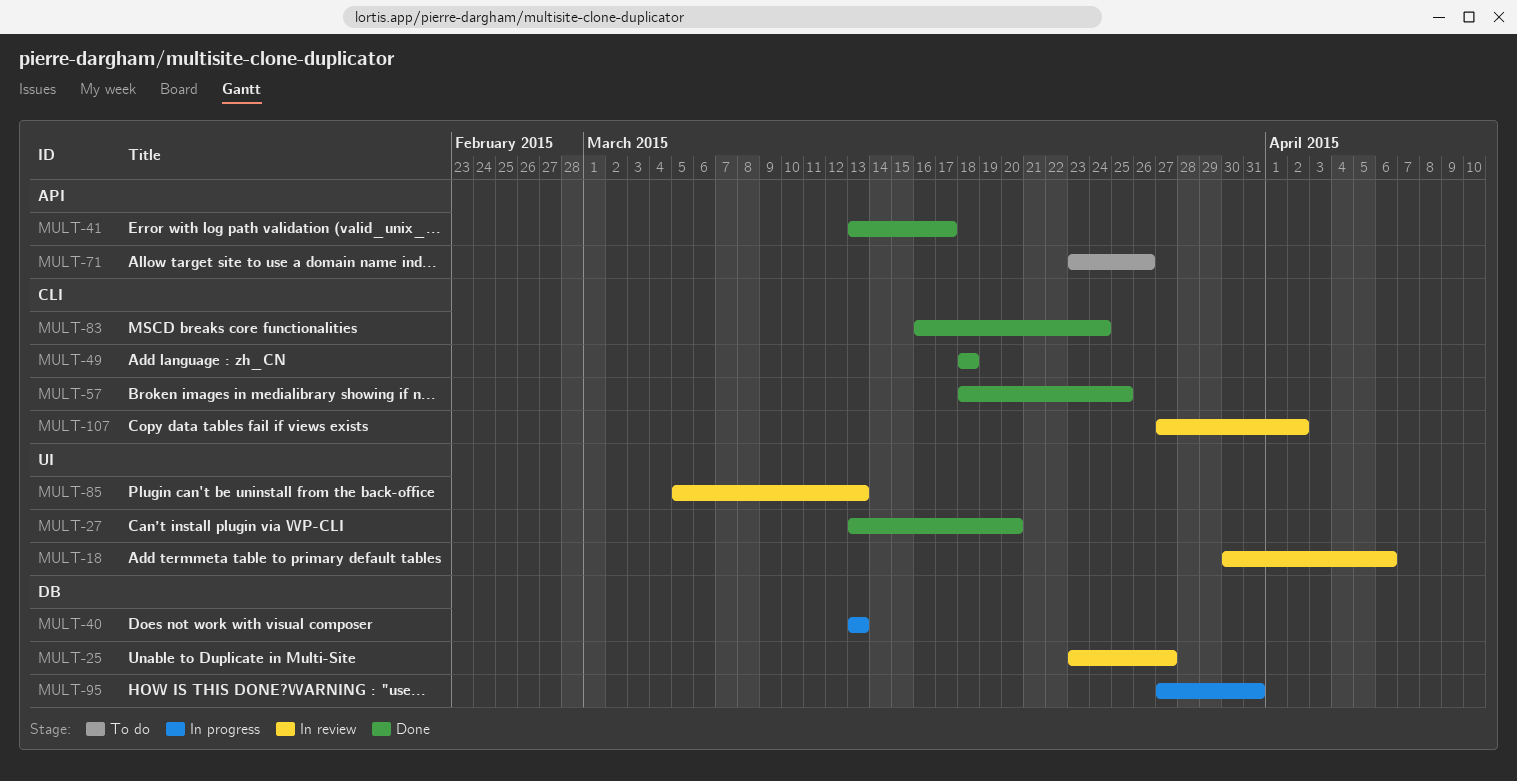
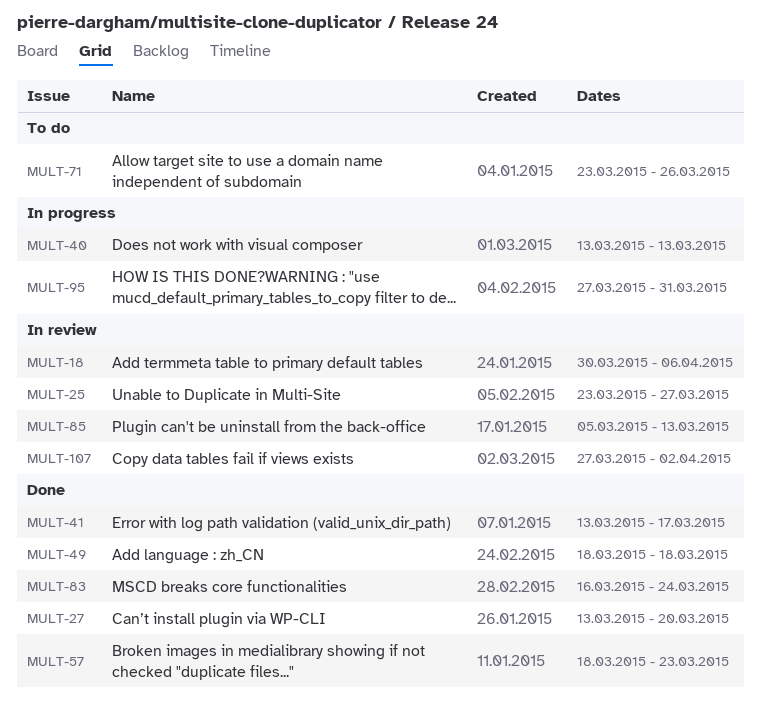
MULT-57, due: Mar 25 -> Mar 23

